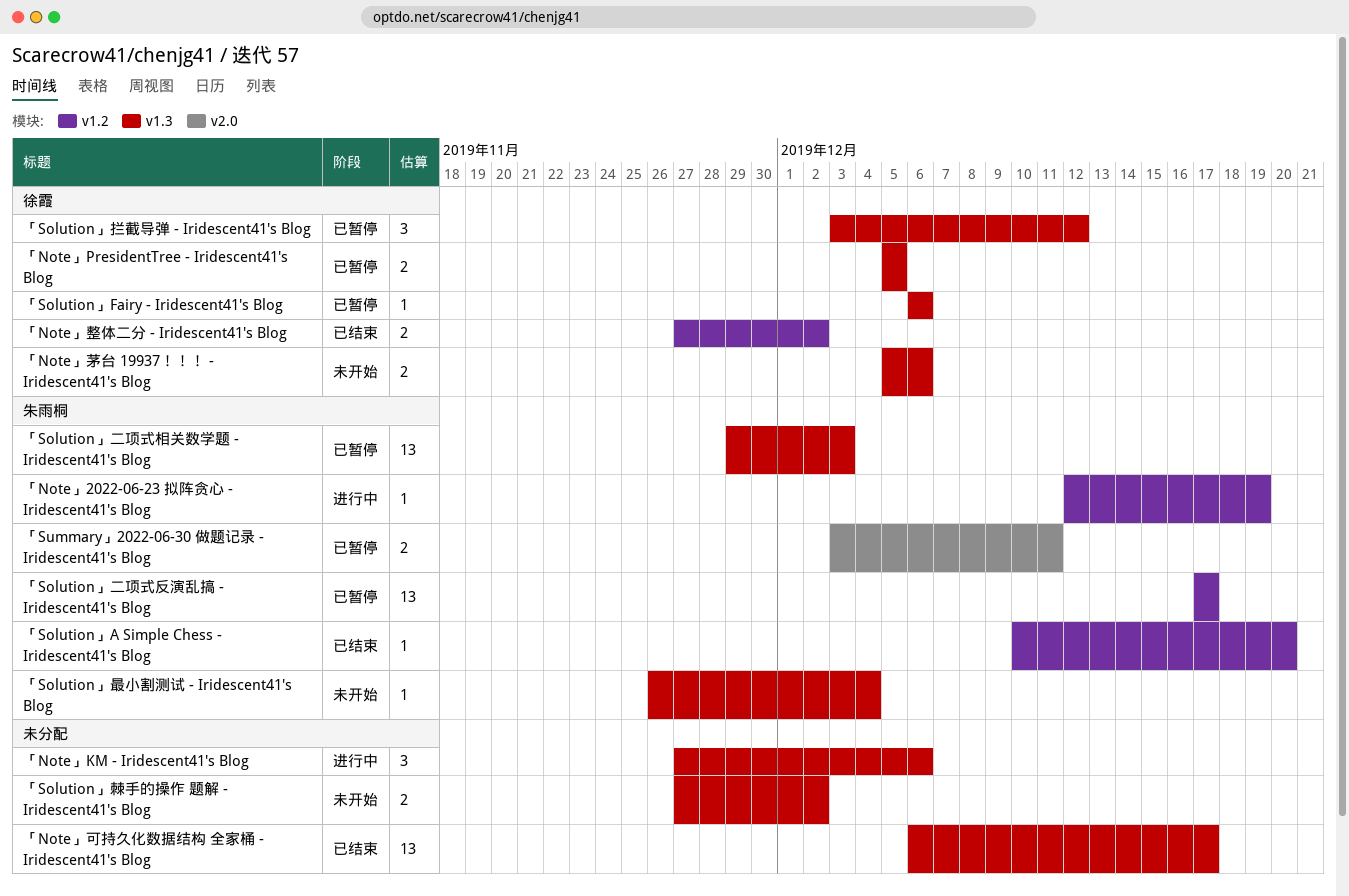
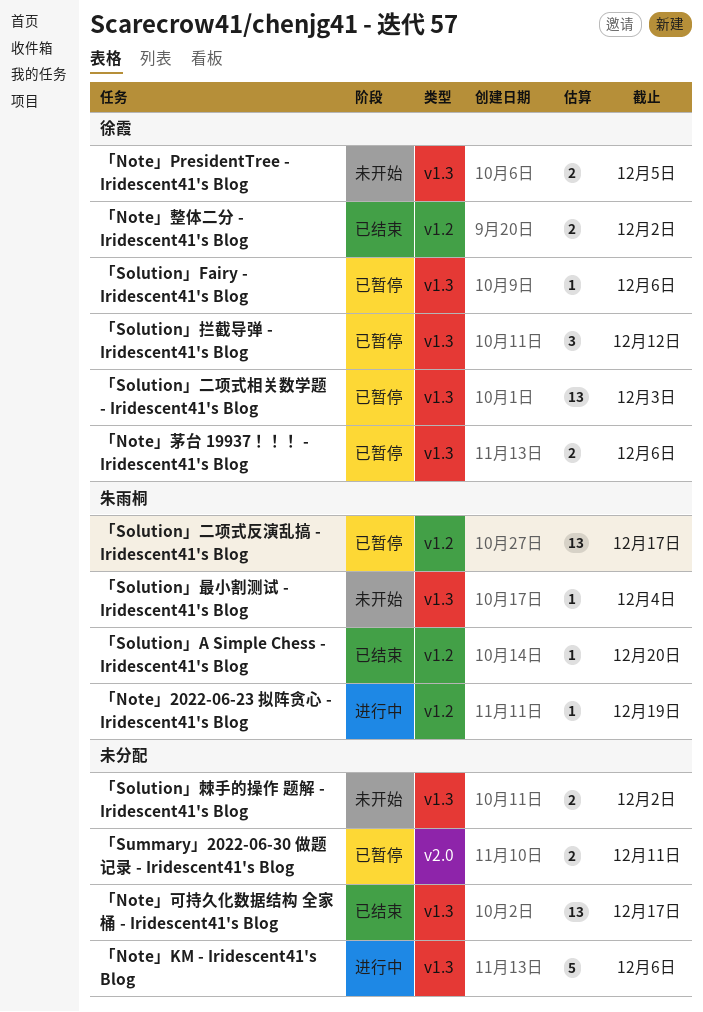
「Note」KM - Iridescent41's Blog, estimate: 3 -> 5
「Note」PresidentTree - Iridescent41's Blog, status: 已暂停 -> 未开始
「Note」茅台 19937！！！ - Iridescent41's Blog, status: 未开始 -> 已暂停
「Solution」二项式相关数学题 - Iridescent41's Blog, owner: 朱雨桐 -> 徐霞
「Summary」2022-06-30 做题记录 - Iridescent41's Blog, owner: 朱雨桐 -> none

